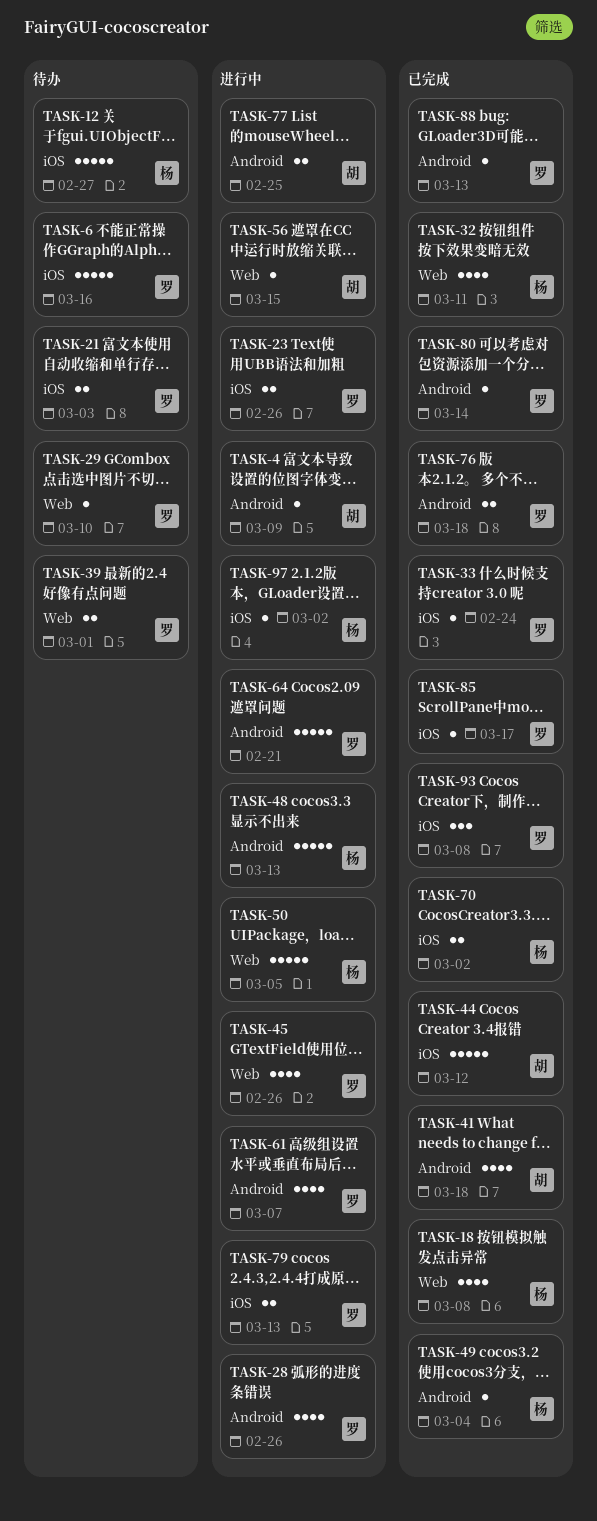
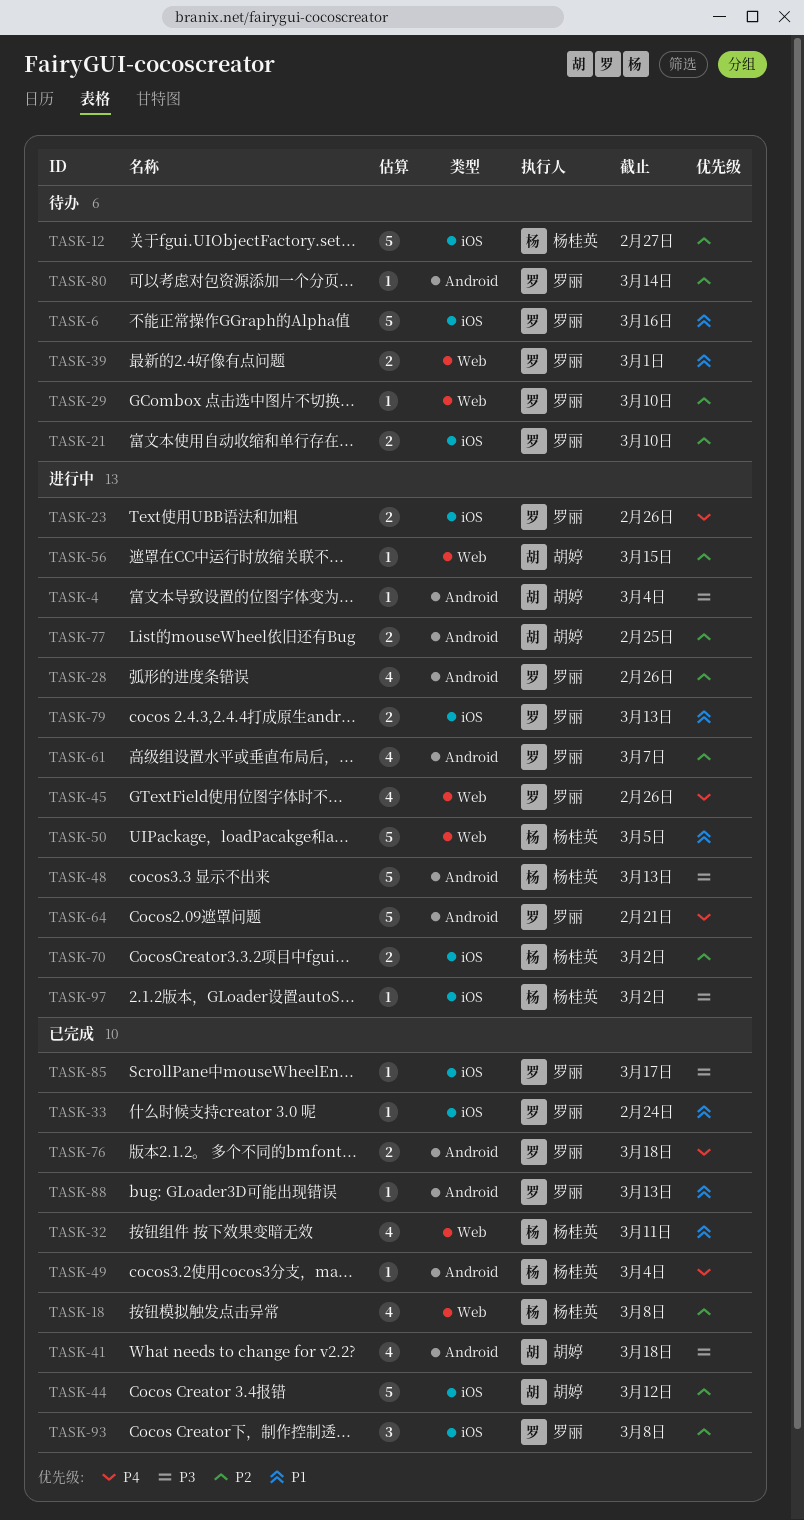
TASK-4, due: Mar 9 -> Mar 4
TASK-21, due: Mar 3 -> Mar 10
TASK-70, status: 已完成 -> 进行中
TASK-80, status: 已完成 -> 待办

